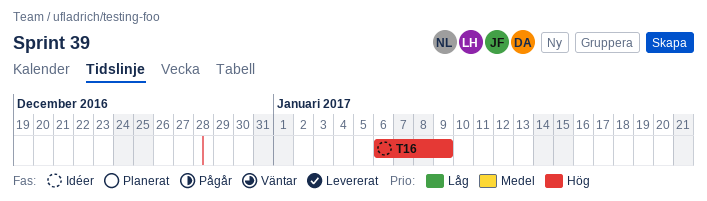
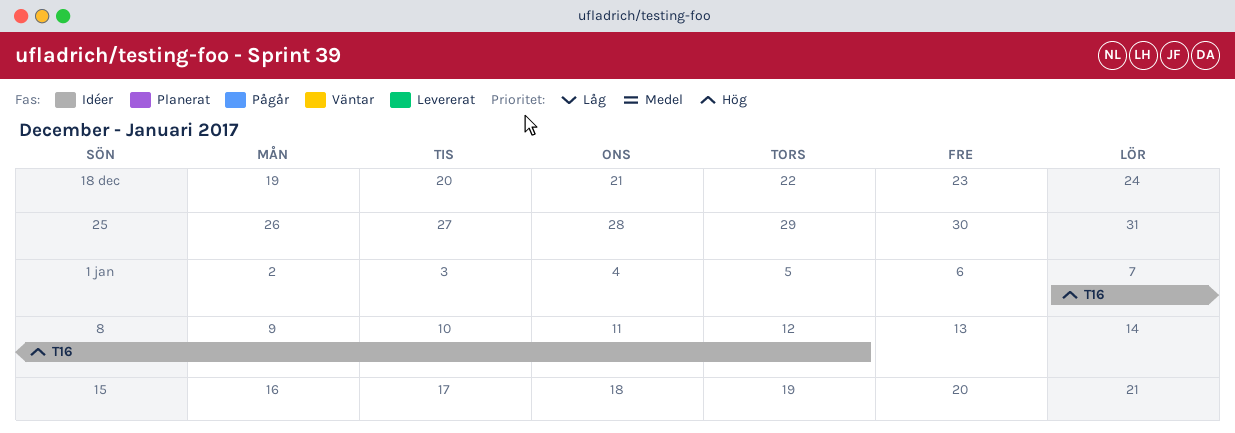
T16, start: Jan 6 -> Jan 7
T16, due: Jan 9 -> Jan 12

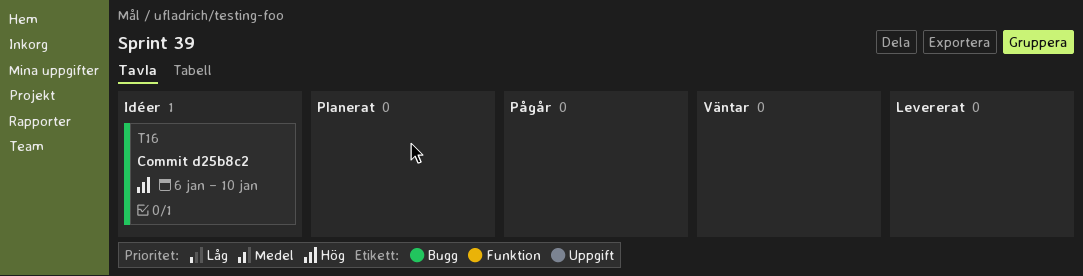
T16, start: Jan 7 -> Jan 6
T16, due: Jan 12 -> Jan 10

